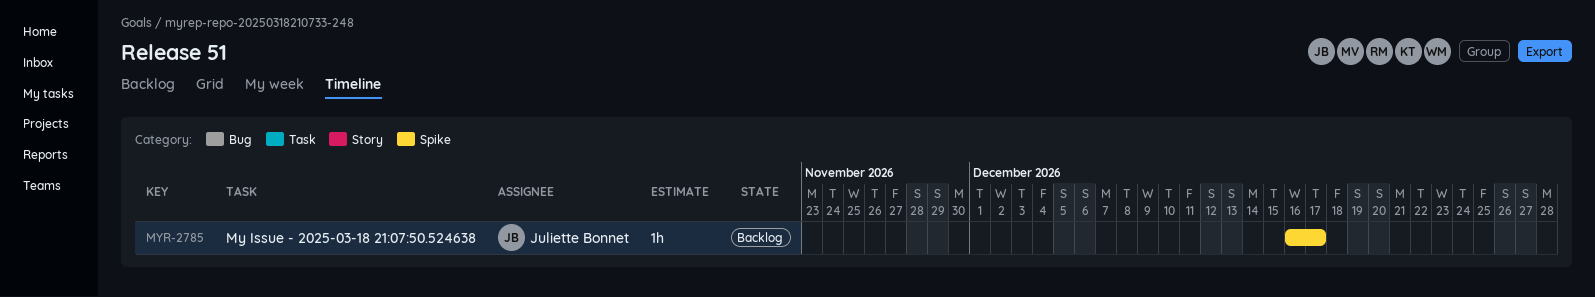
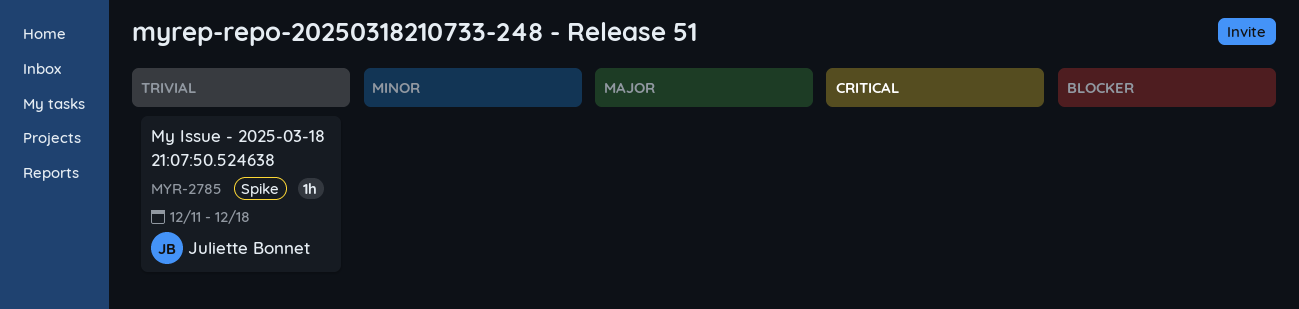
MYR-2785, start: Dec 16 -> Dec 11
MYR-2785, due: Dec 17 -> Dec 18

